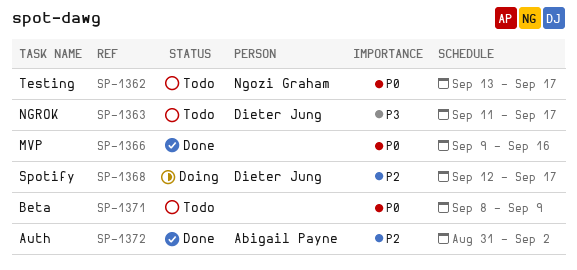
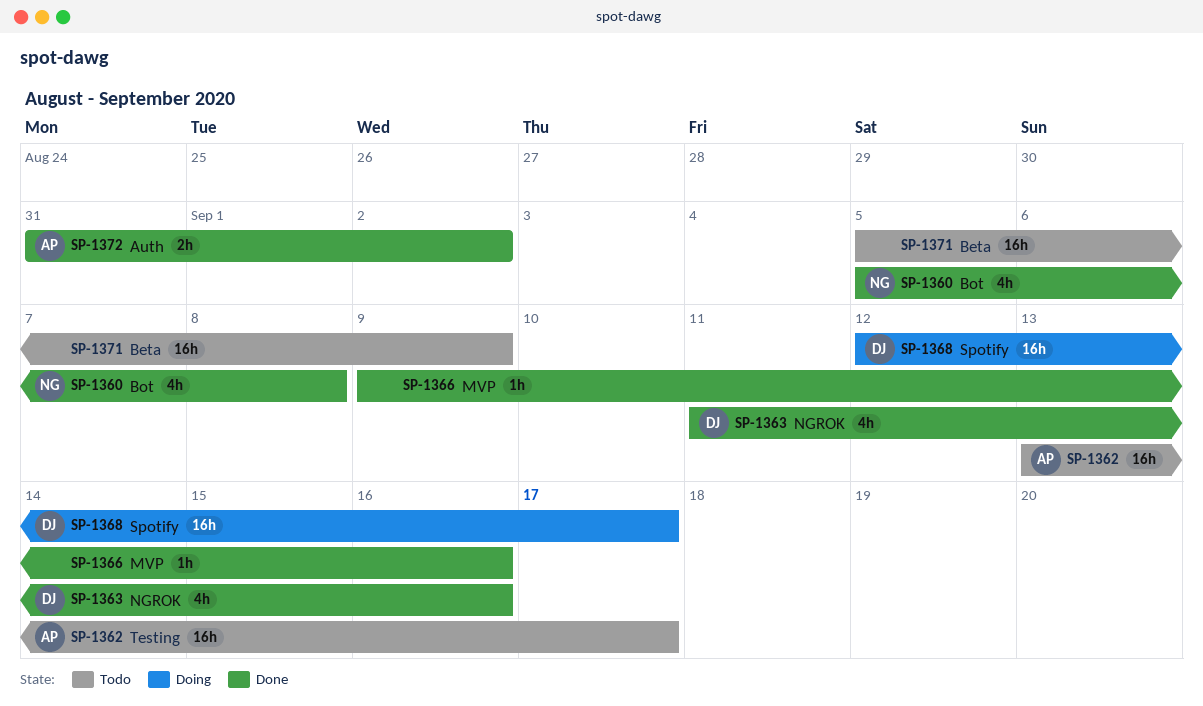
SP-1360: none -> present
SP-1362, owner: Ngozi Graham -> Abigail Payne
SP-1363, status: Todo -> Done
SP-1363, due: Sep 17 -> Sep 16
SP-1371, start: Sep 8 -> Sep 5

